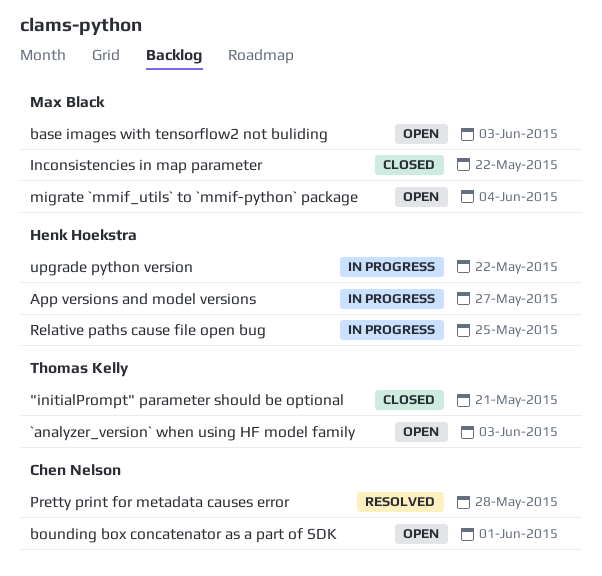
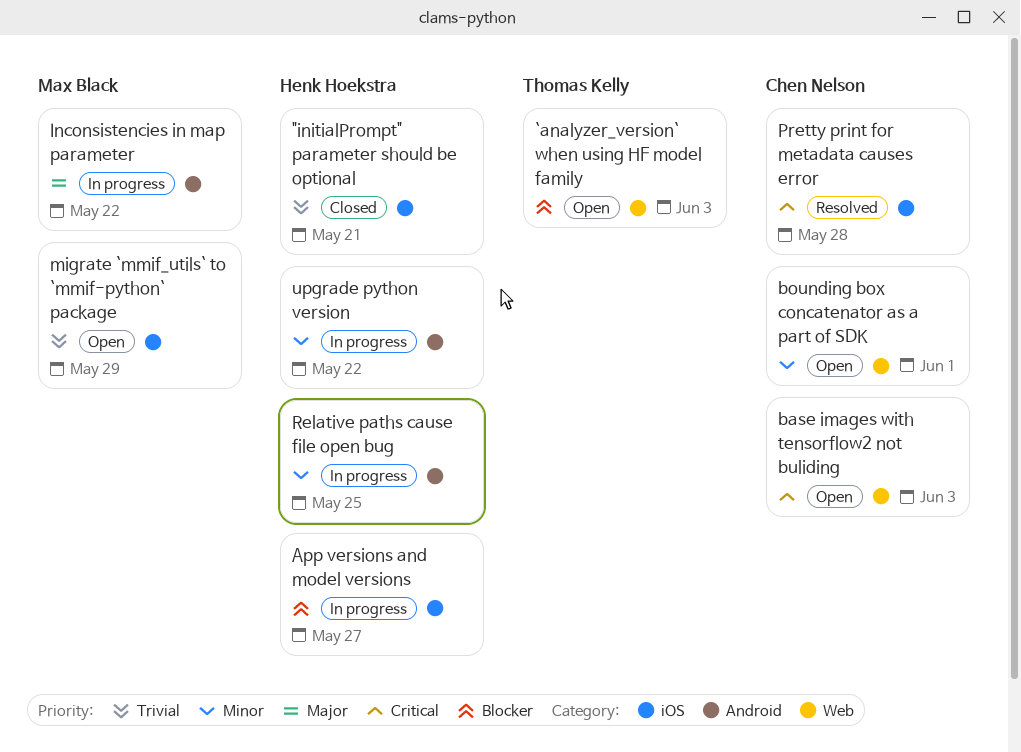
"initialPrompt" parameter should be optional, owner: Thomas Kelly -> Henk Hoekstra
base images with tensorflow2 not buliding, owner: Max Black -> Chen Nelson
Inconsistencies in map parameter, status: Closed -> In progress
migrate `mmif_utils` to `mmif-python` package, due: Jun 4 -> May 29

